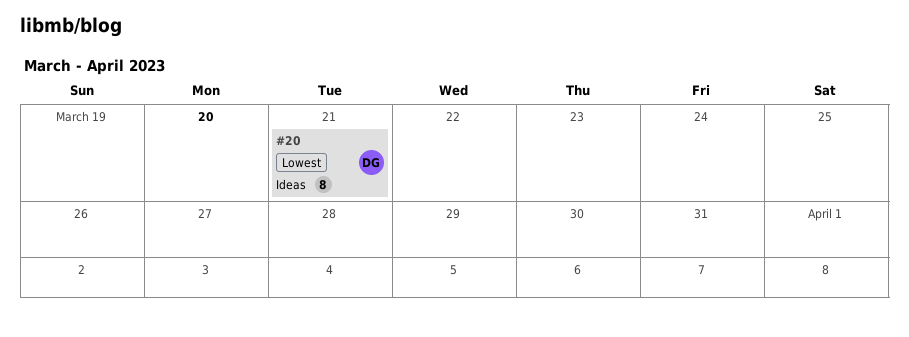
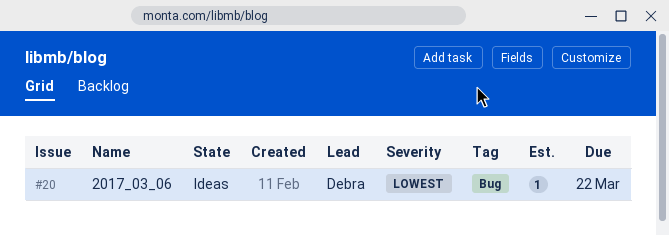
#20, estimate: 8 -> 1
#20, due: Mar 21 -> Mar 22

